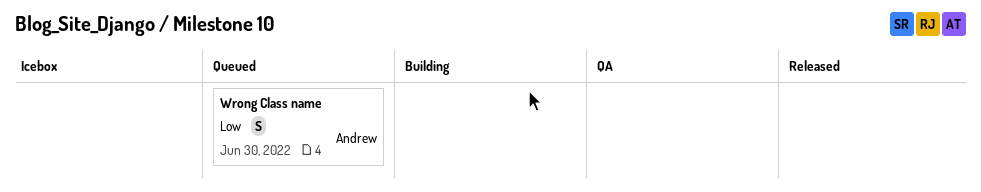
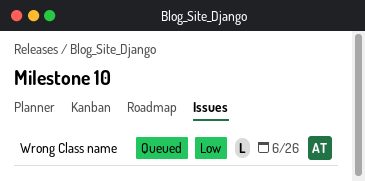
Wrong Class name, estimate: S -> L
Wrong Class name, due: Jun 30 -> Jun 26

